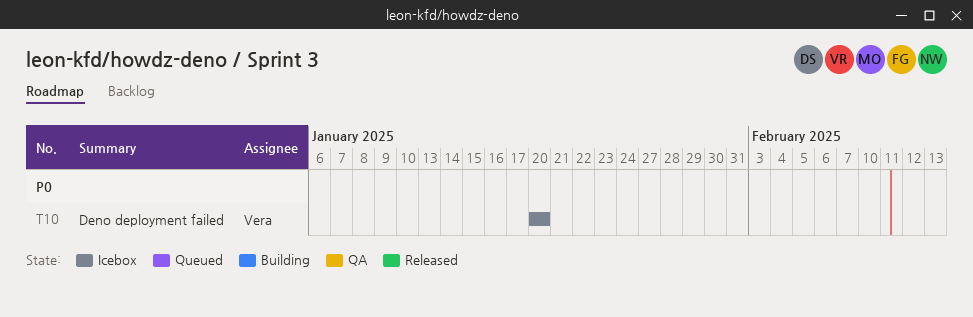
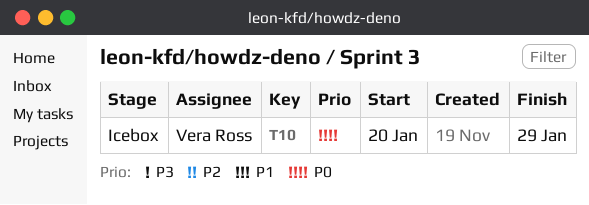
T10, due: Jan 20 -> Jan 29

